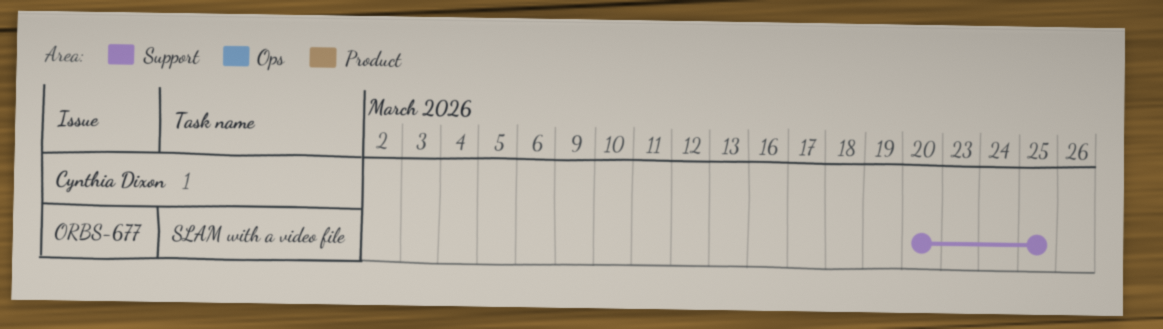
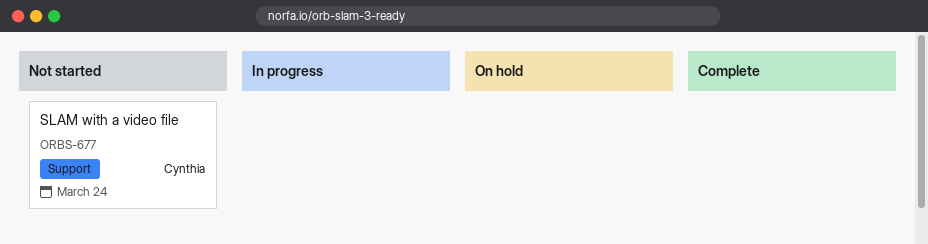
ORBS-677, due: Mar 25 -> Mar 24

